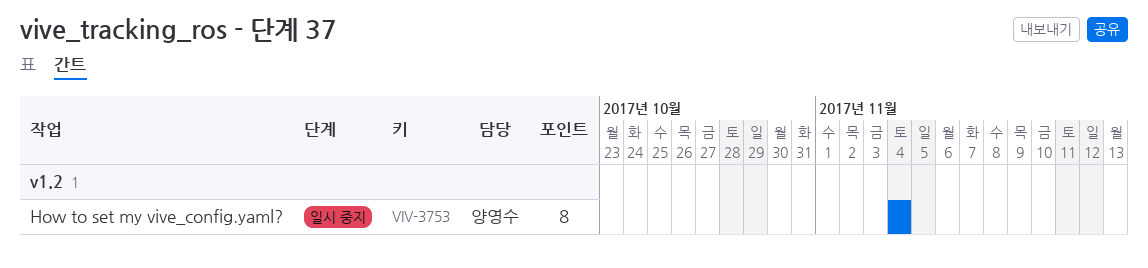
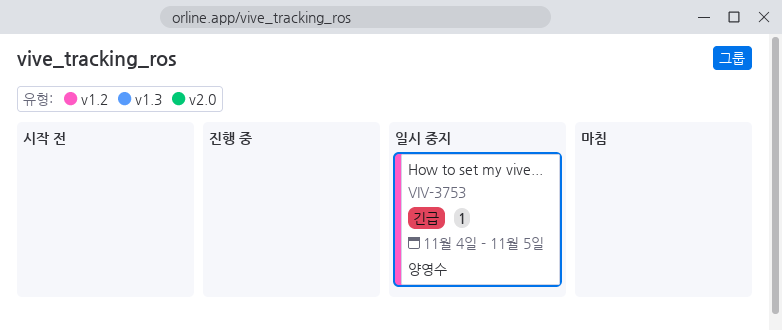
VIV-3753, estimate: 8 -> 1
VIV-3753, due: Nov 4 -> Nov 5

